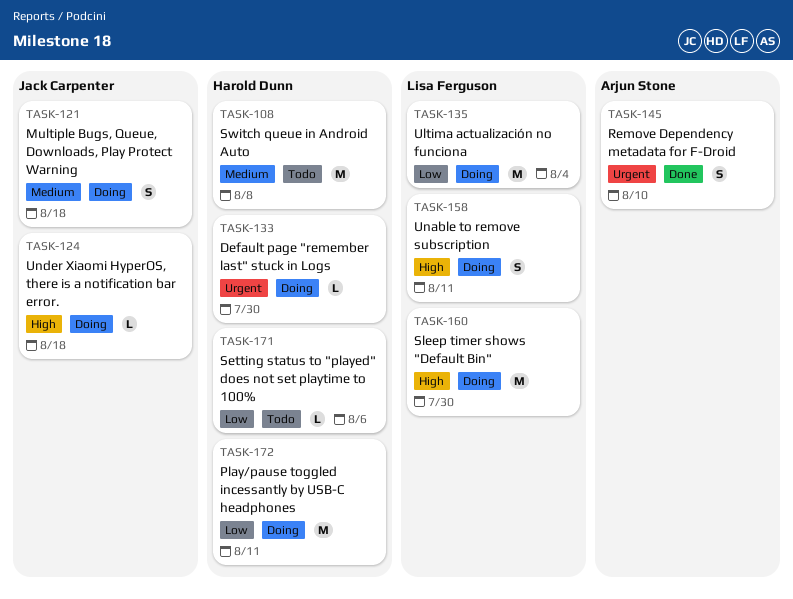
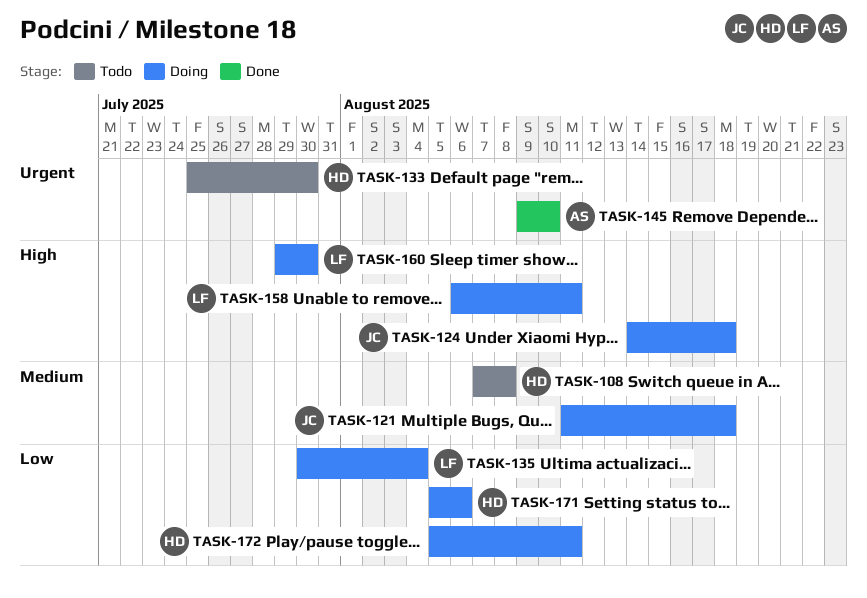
TASK-133, status: Doing -> Todo
TASK-171, status: Todo -> Doing

